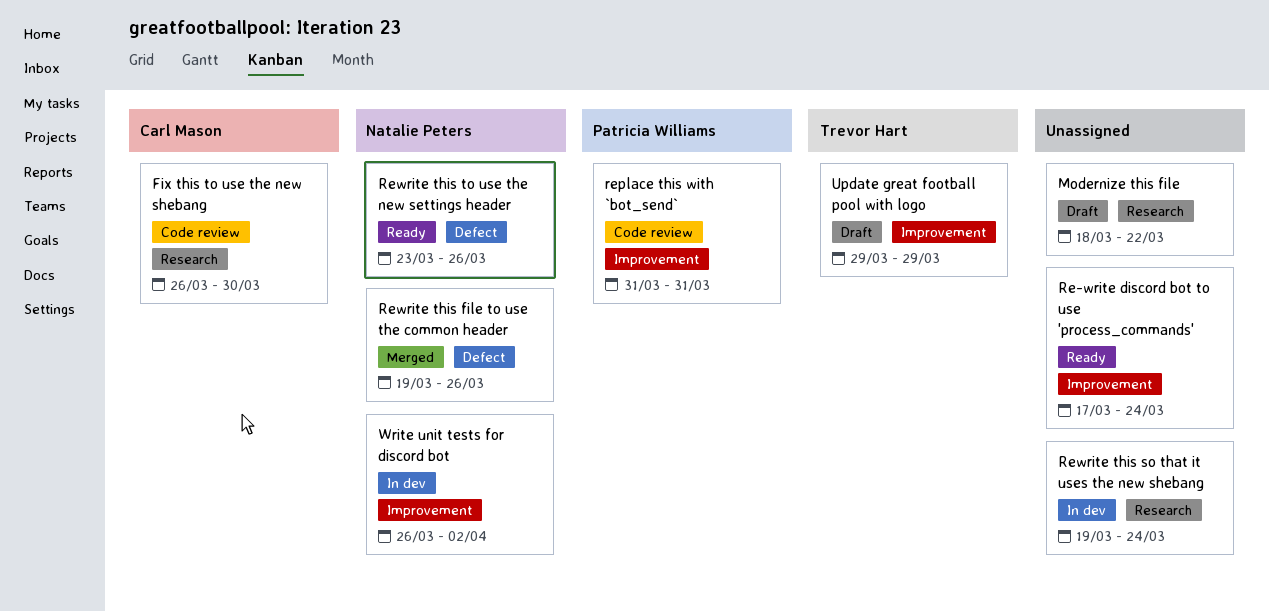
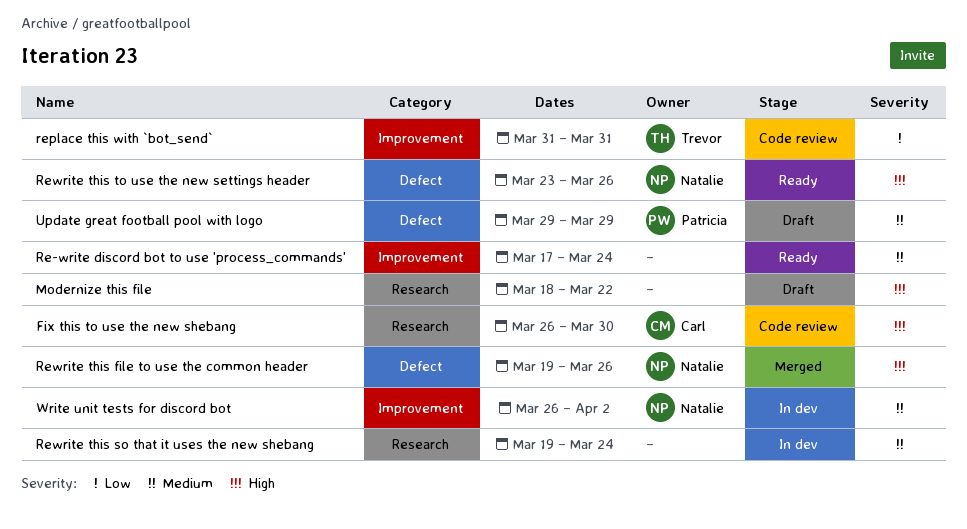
replace this with `bot_send`, owner: Patricia Williams -> Trevor Hart
Update great football pool with logo, owner: Trevor Hart -> Patricia Williams
Update great football pool with logo, label: Improvement -> Defect

